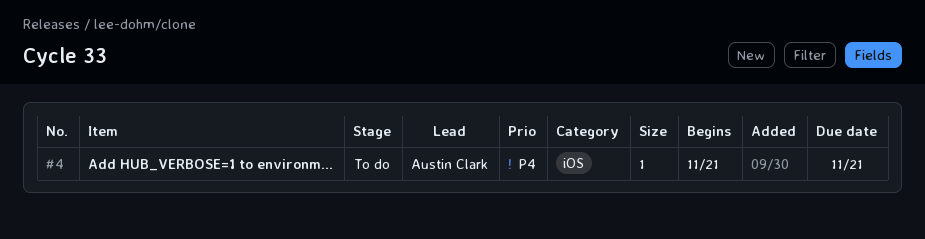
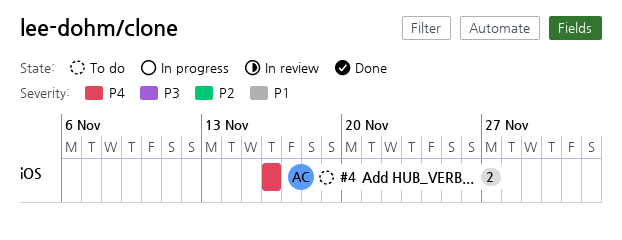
#4, estimate: 1 -> 2
#4, start: Nov 21 -> Nov 16
#4, due: Nov 21 -> Nov 16

